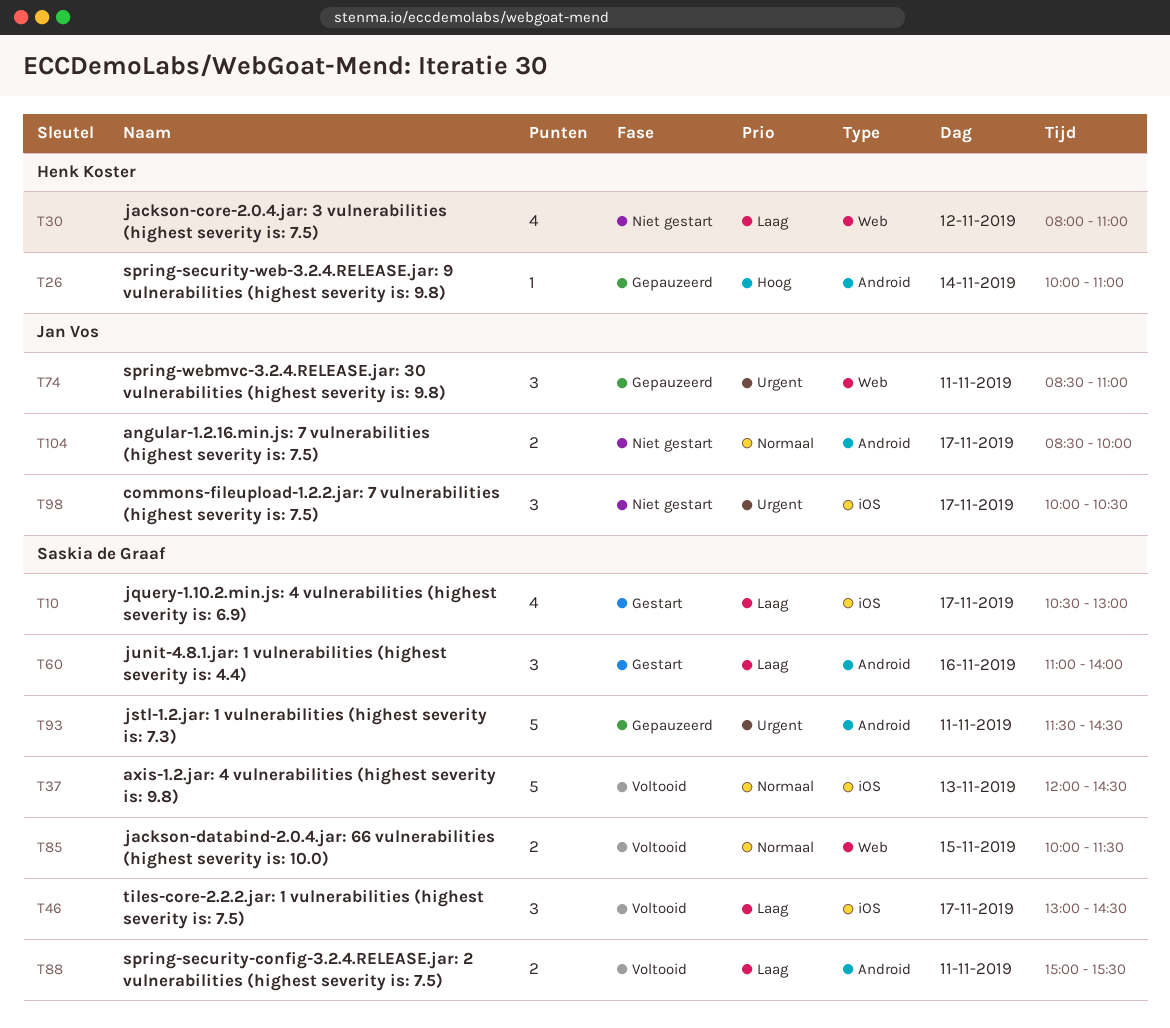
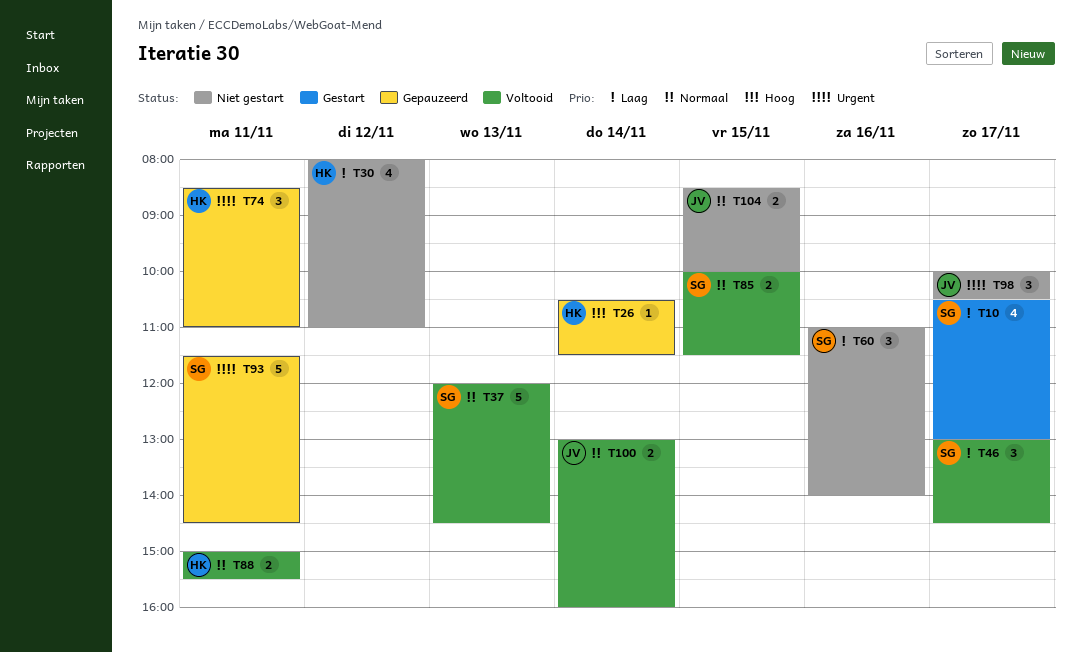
T26, begins: 10:00 -> 10:30
T26, ends: 11:00 -> 11:30
T60, status: Gestart -> Niet gestart
T74, owner: Jan Vos -> Henk Koster
T88, owner: Saskia de Graaf -> Henk Koster
T88, priority: Laag -> Normaal
T100: none -> present
T104, day: Nov 17 -> Nov 15

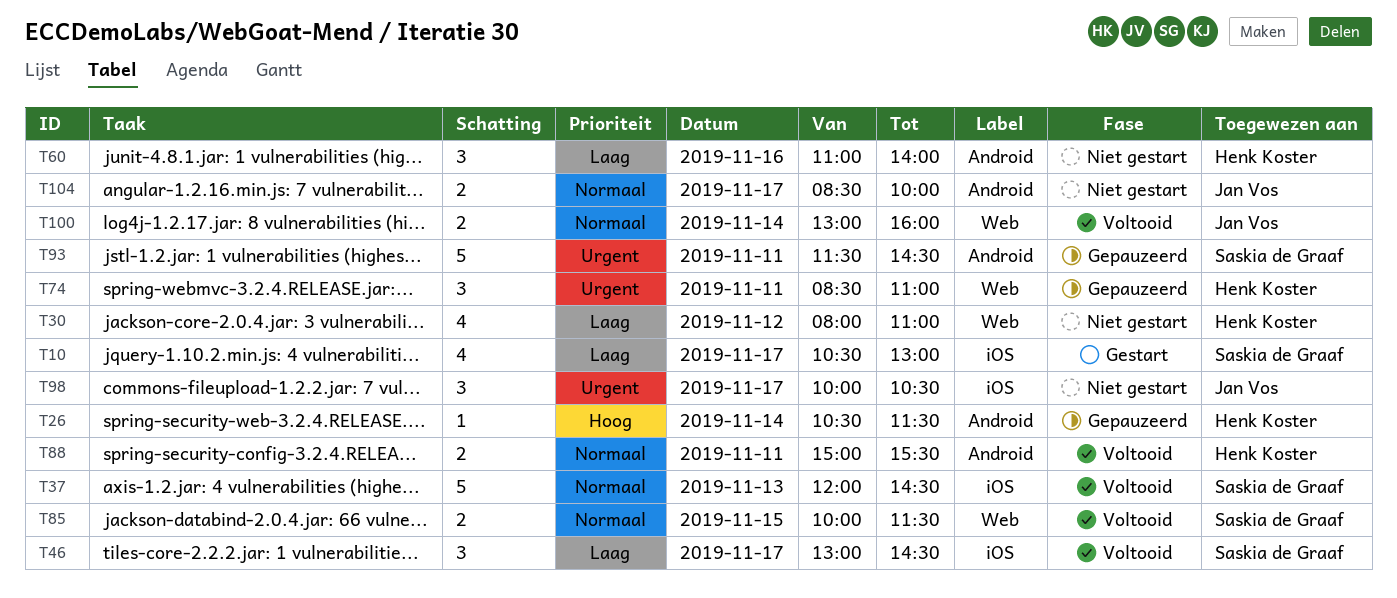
T60, owner: Saskia de Graaf -> Henk Koster
T104, day: Nov 15 -> Nov 17

